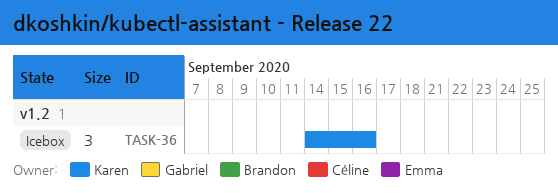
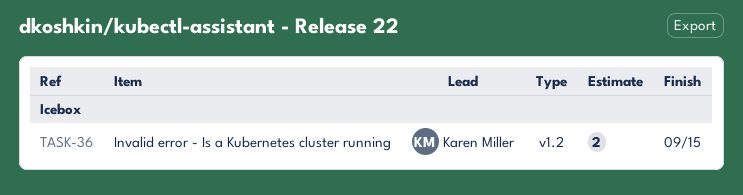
TASK-36, estimate: 3 -> 2
TASK-36, due: Sep 16 -> Sep 15

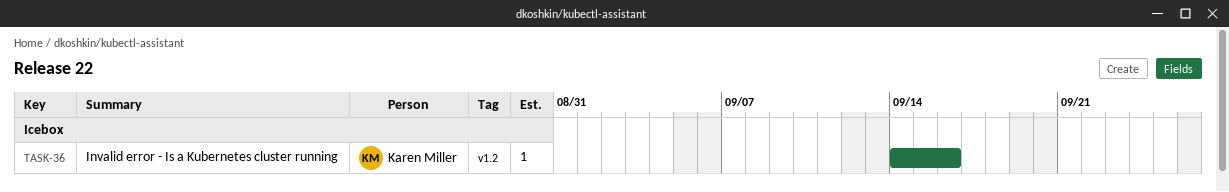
TASK-36, estimate: 2 -> 1
TASK-36, due: Sep 15 -> Sep 16

